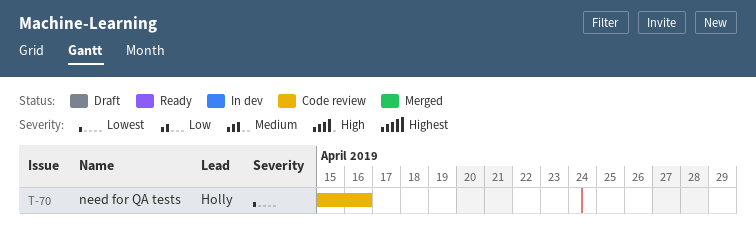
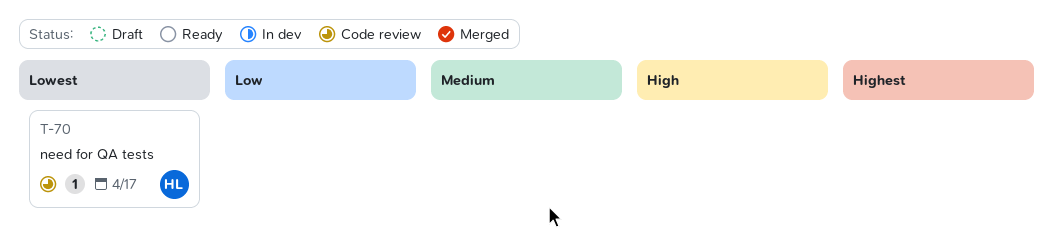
T-70, due: Apr 16 -> Apr 17

